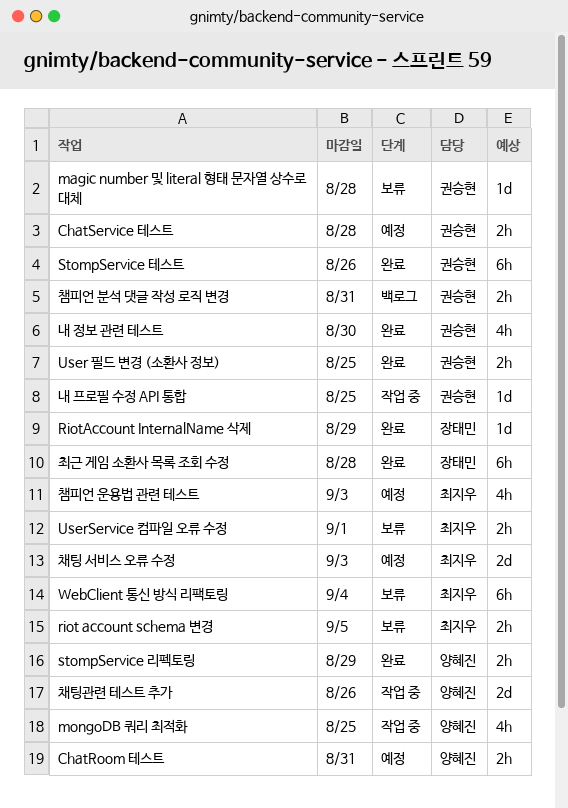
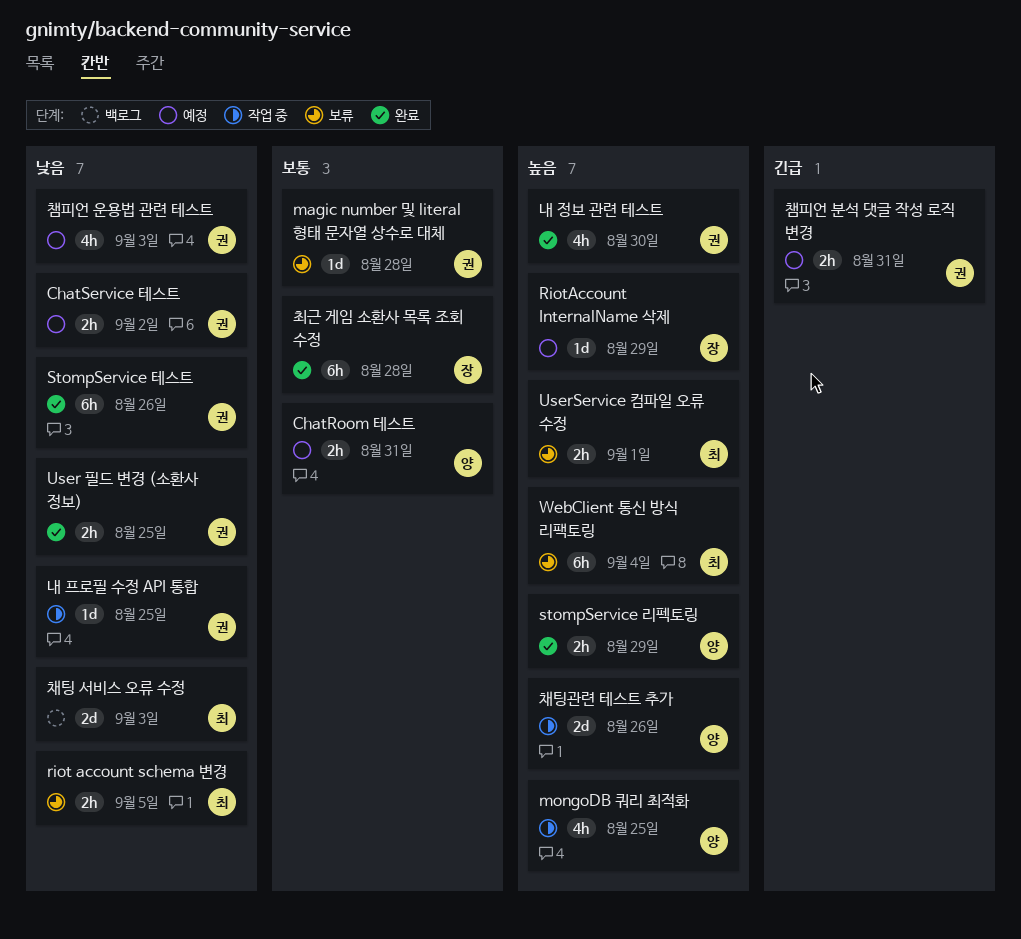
ChatService 테스트, due: Aug 28 -> Sep 2
RiotAccount InternalName 삭제, status: 완료 -> 예정
채팅 서비스 오류 수정, status: 예정 -> 백로그
챔피언 분석 댓글 작성 로직 변경, status: 백로그 -> 예정
챔피언 운용법 관련 테스트, owner: 최지우 -> 권승현

